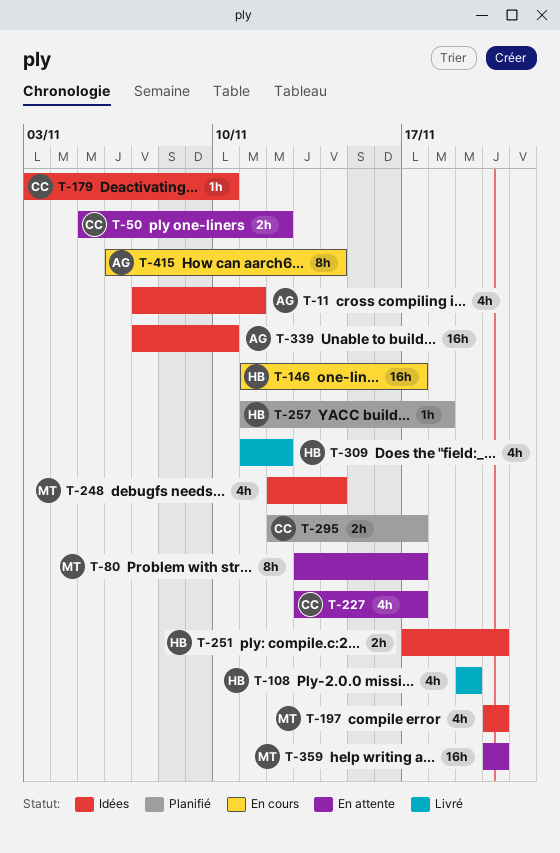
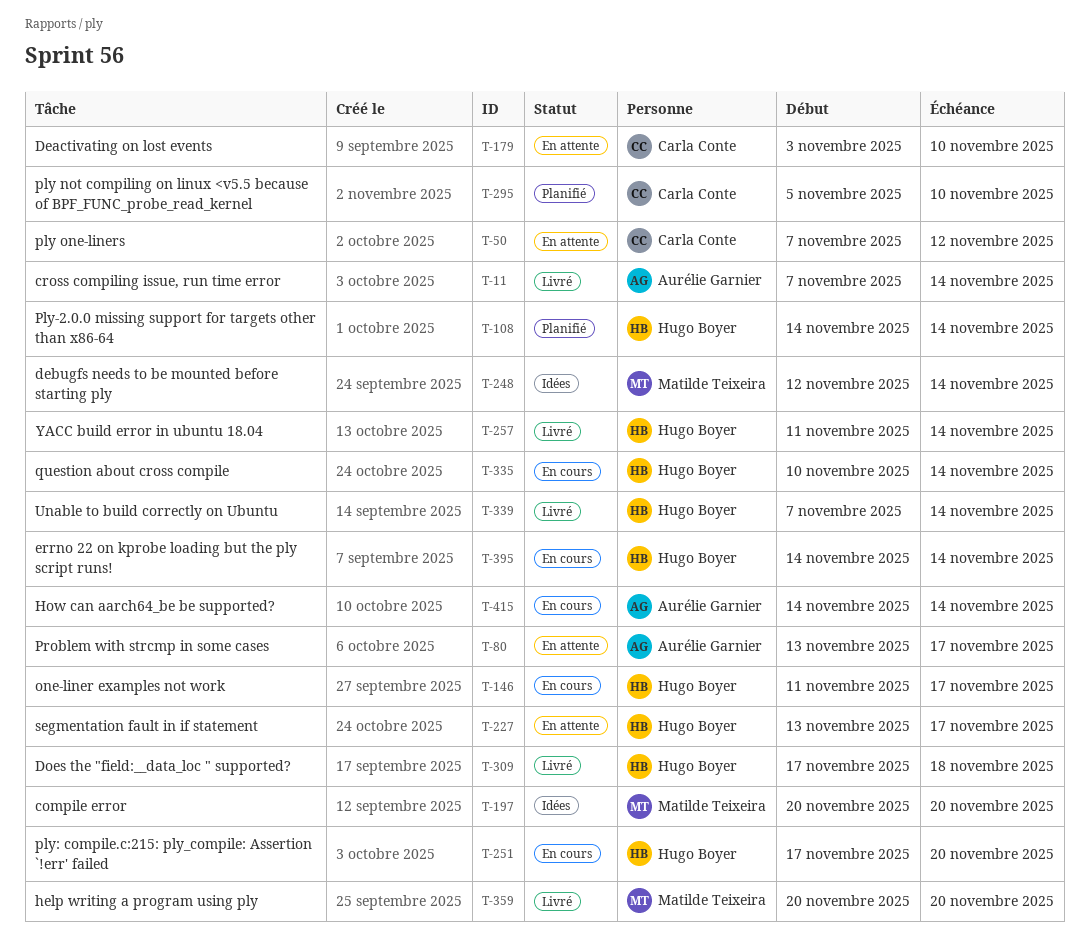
T-11, status: Idées -> Livré
T-11, due: Nov 11 -> Nov 14
T-50, start: Nov 5 -> Nov 7
T-80, owner: Matilde Teixeira -> Aurélie Garnier
T-108, status: Livré -> Planifié
T-108, start: Nov 19 -> Nov 14
T-108, due: Nov 19 -> Nov 14
T-179, status: Idées -> En attente
T-227, owner: Carla Conte -> Hugo Boyer
T-251, status: Idées -> En cours
T-257, status: Planifié -> Livré
T-257, due: Nov 18 -> Nov 14
T-295, start: Nov 12 -> Nov 5
T-295, due: Nov 17 -> Nov 10
T-309, start: Nov 11 -> Nov 17
T-309, due: Nov 12 -> Nov 18
T-335: none -> present
T-339, status: Idées -> Livré
T-339, owner: Aurélie Garnier -> Hugo Boyer
T-339, due: Nov 10 -> Nov 14
T-359, status: En attente -> Livré
T-395: none -> present
T-415, start: Nov 6 -> Nov 14

